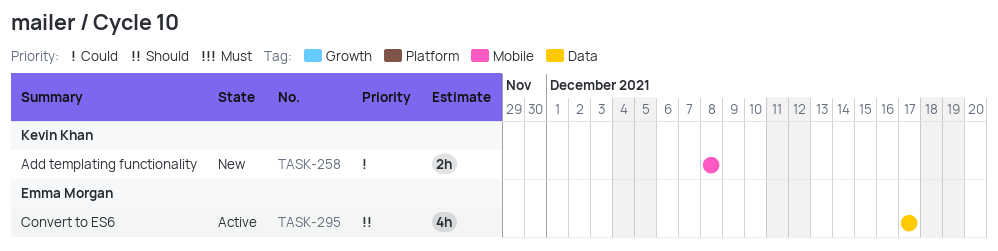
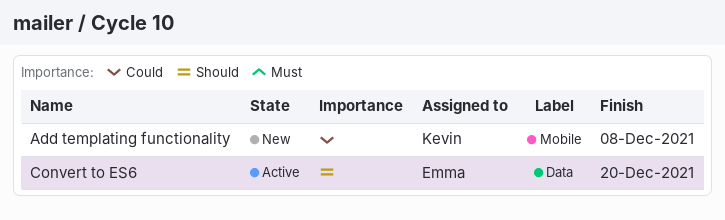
Convert to ES6, due: Dec 17 -> Dec 20

